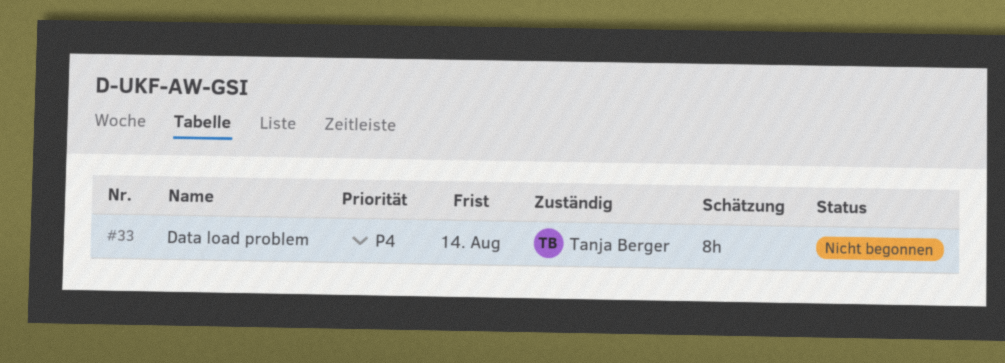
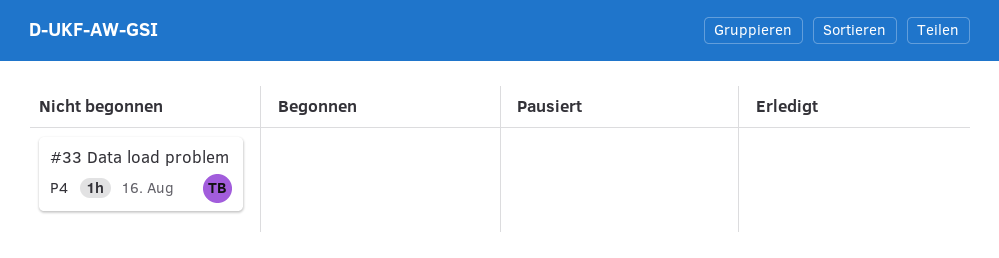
#33, estimate: 8h -> 1h
#33, due: Aug 14 -> Aug 16

